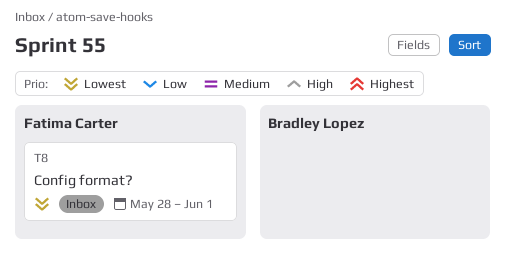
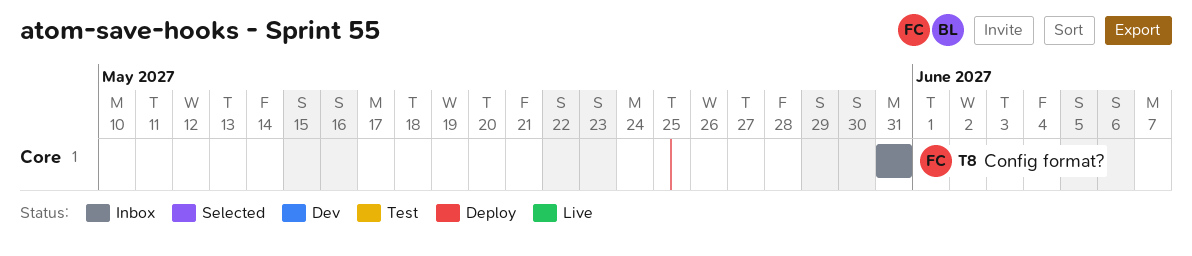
T8, start: May 28 -> May 31
T8, due: Jun 1 -> May 31

